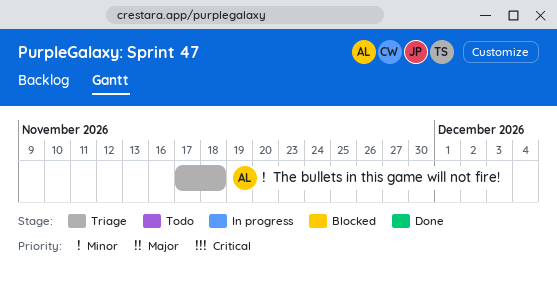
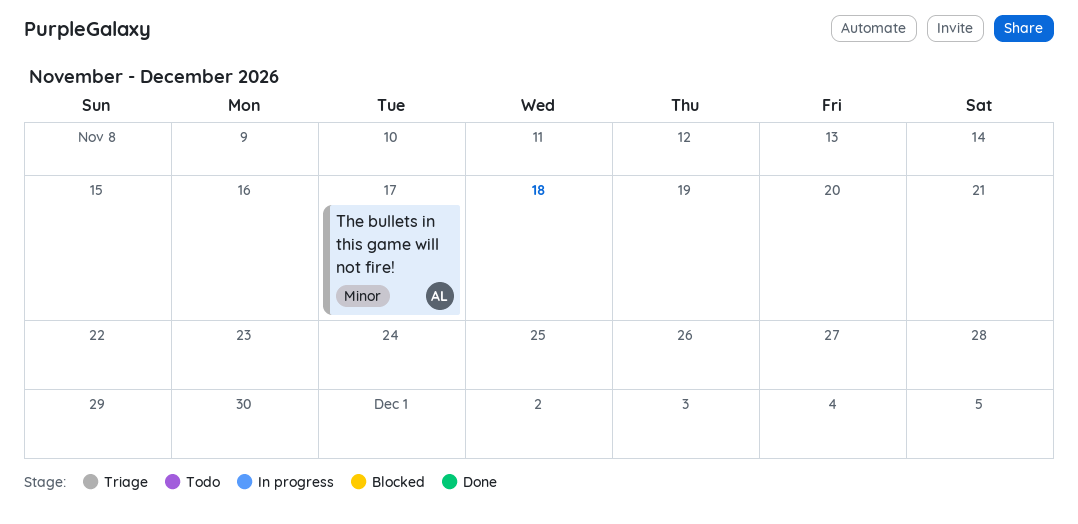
The bullets in this game will not fire!, due: Nov 18 -> Nov 17

